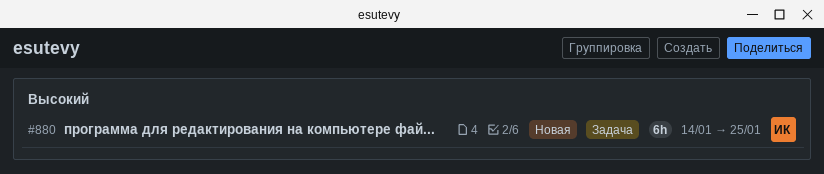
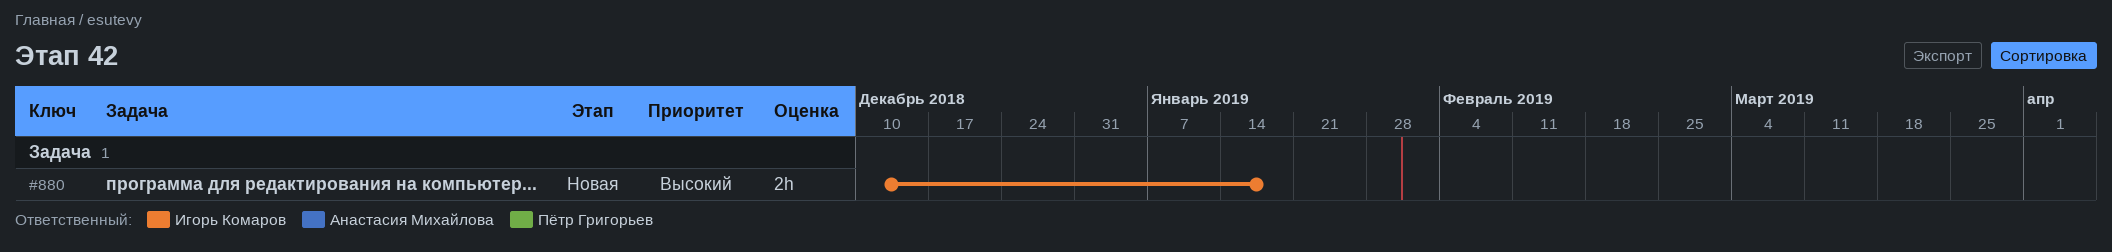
#880, estimate: 6h -> 2h
#880, start: Jan 14 -> Dec 10
#880, due: Jan 25 -> Jan 18

